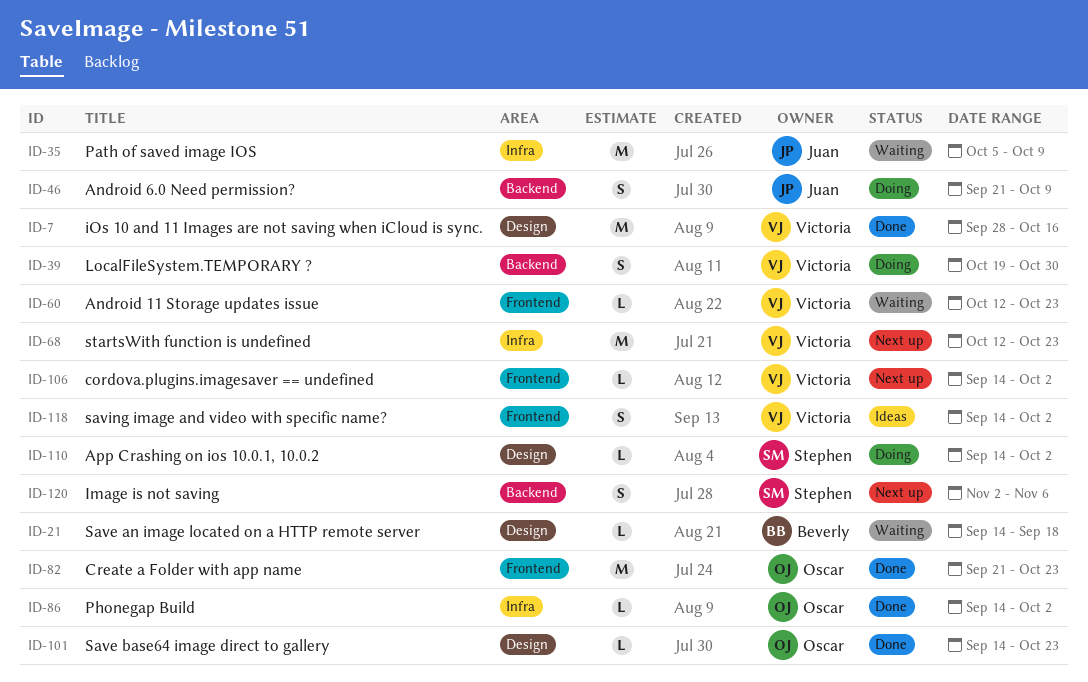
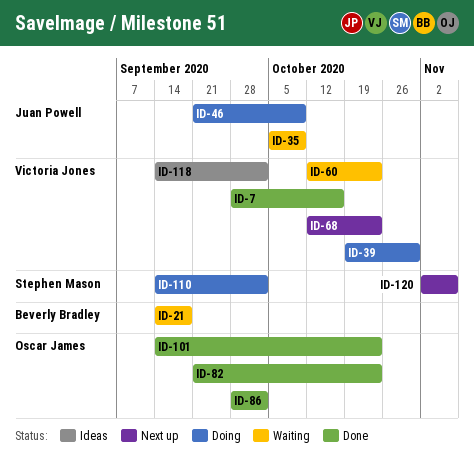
ID-86, start: Sep 14 -> Sep 28
ID-106: present -> none

